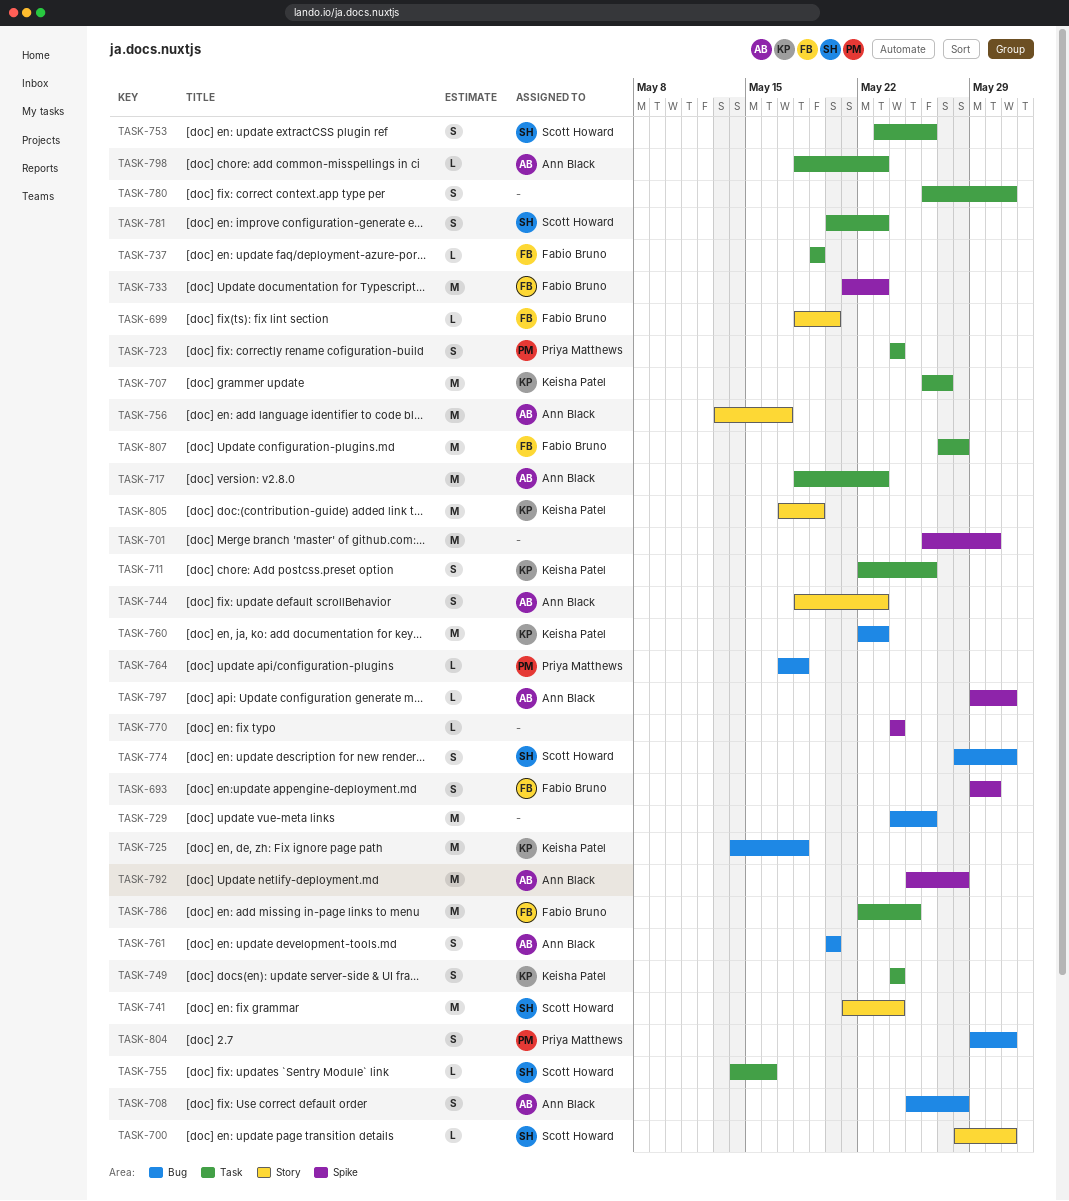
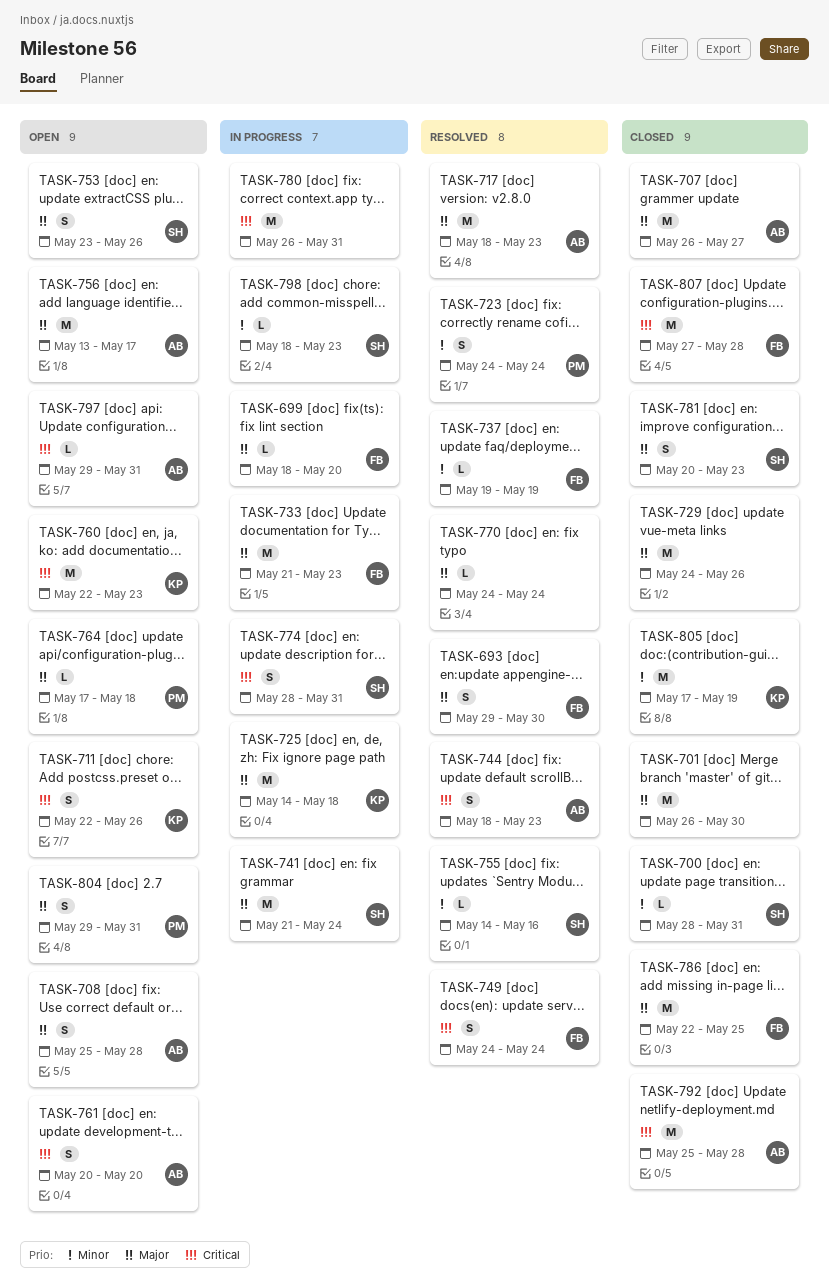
TASK-707, owner: Keisha Patel -> Ann Black
TASK-749, owner: Keisha Patel -> Fabio Bruno
TASK-780, estimate: S -> M
TASK-798, owner: Ann Black -> Scott Howard

